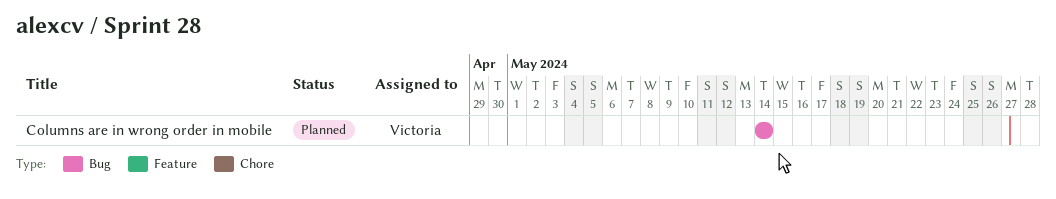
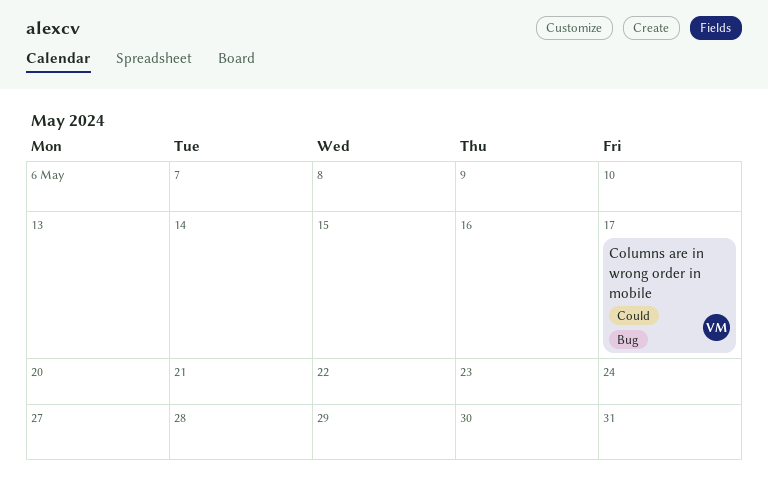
Columns are in wrong order in mobile, due: May 14 -> May 17

